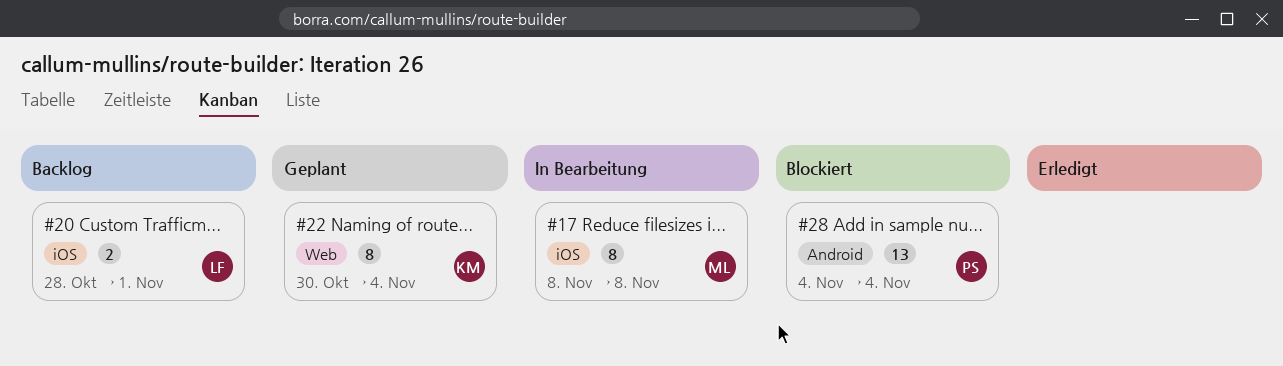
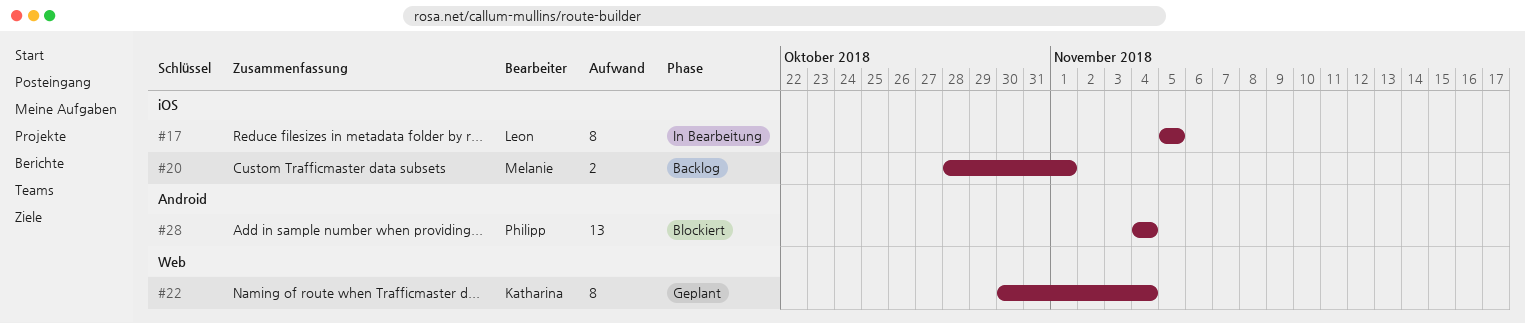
#17, owner: Melanie -> Leon
#17, start: Nov 8 -> Nov 5
#17, due: Nov 8 -> Nov 5
#20, owner: Leon -> Melanie

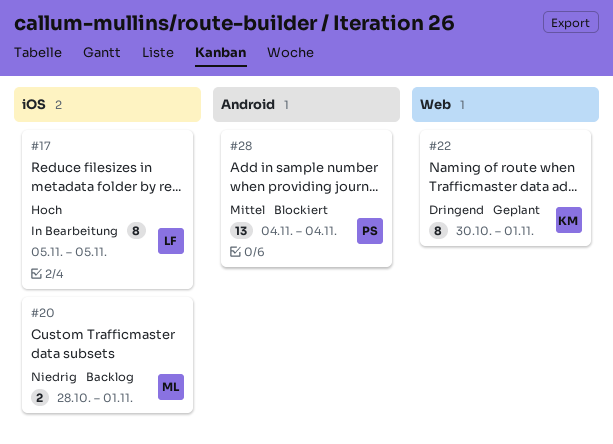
#22, due: Nov 4 -> Nov 1

